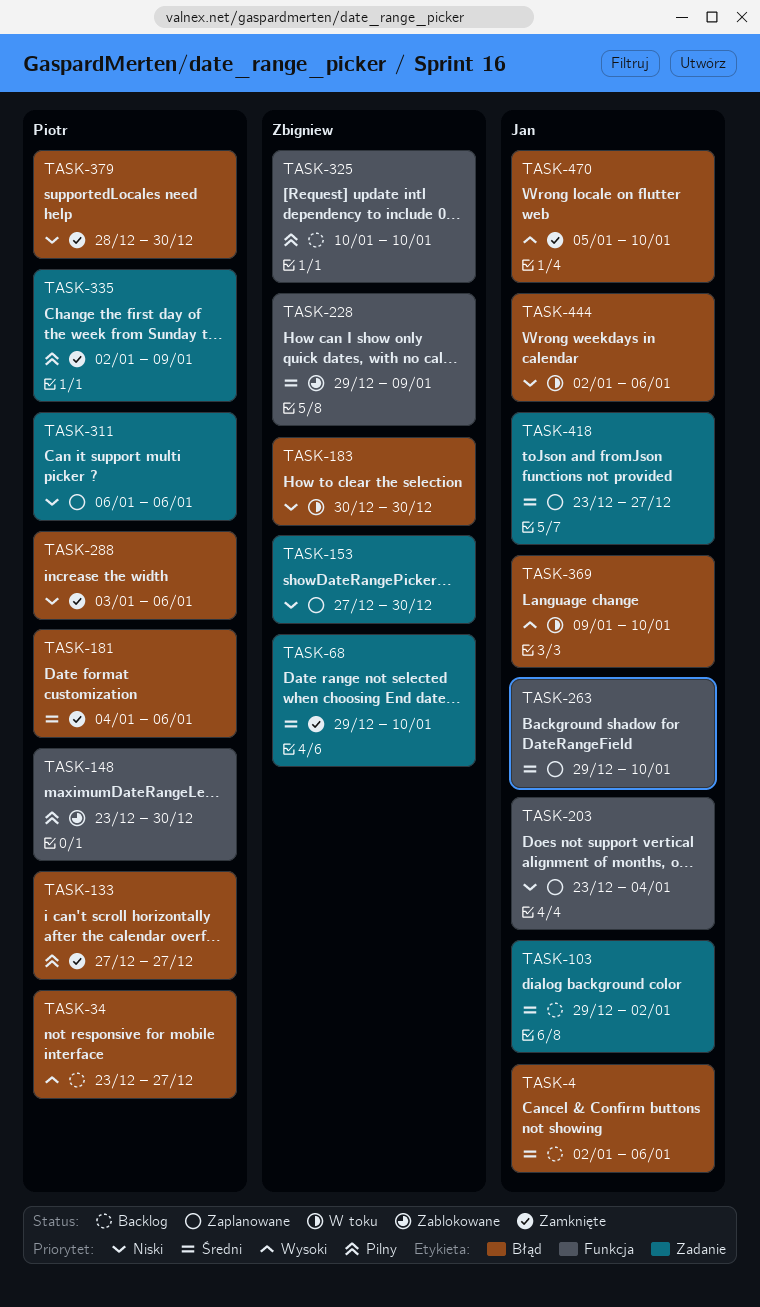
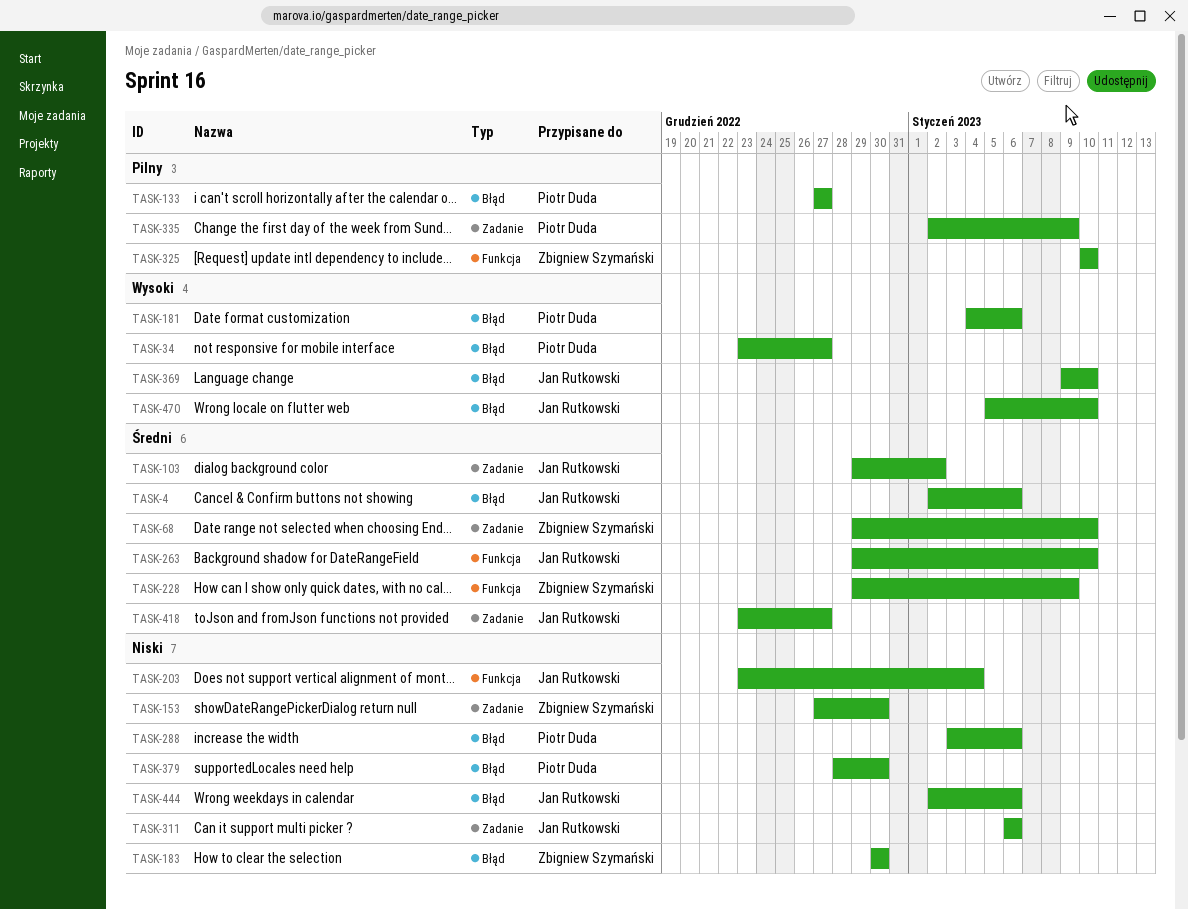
TASK-148: present -> none
TASK-181, priority: Średni -> Wysoki
TASK-311, owner: Piotr Duda -> Jan Rutkowski

